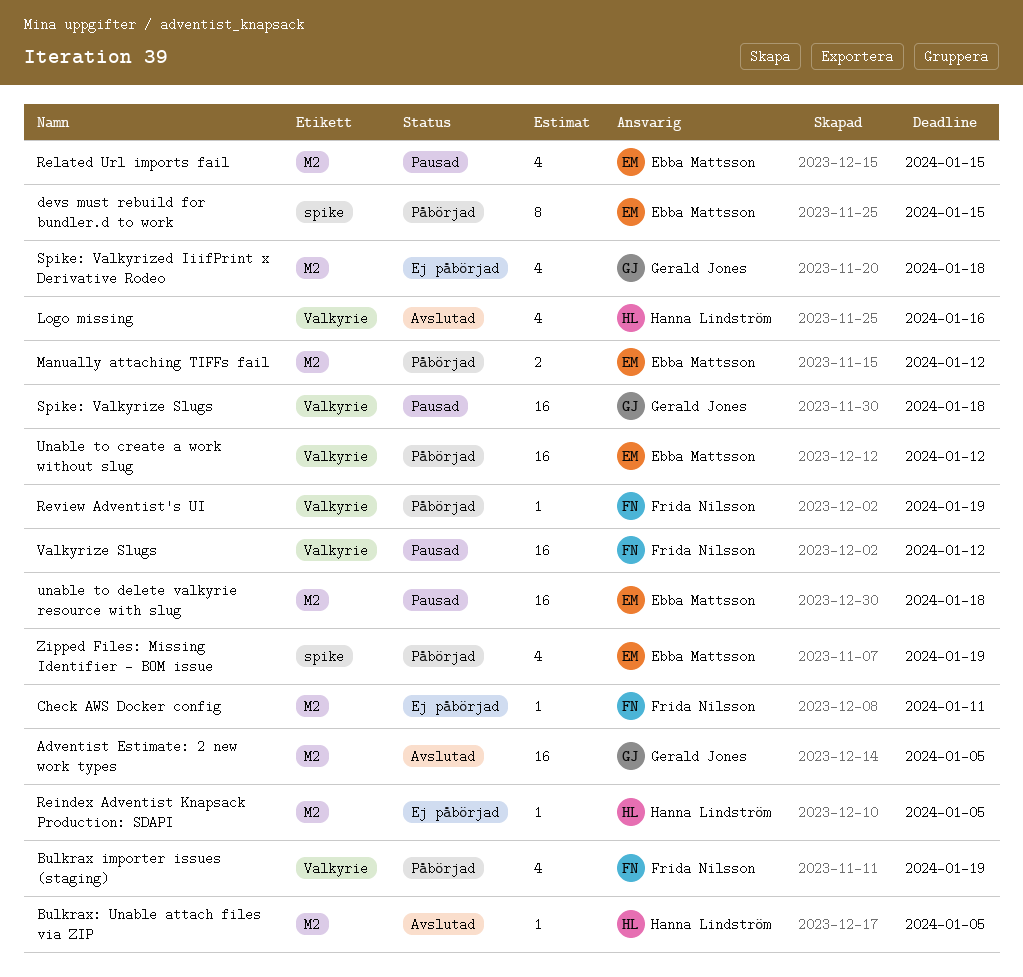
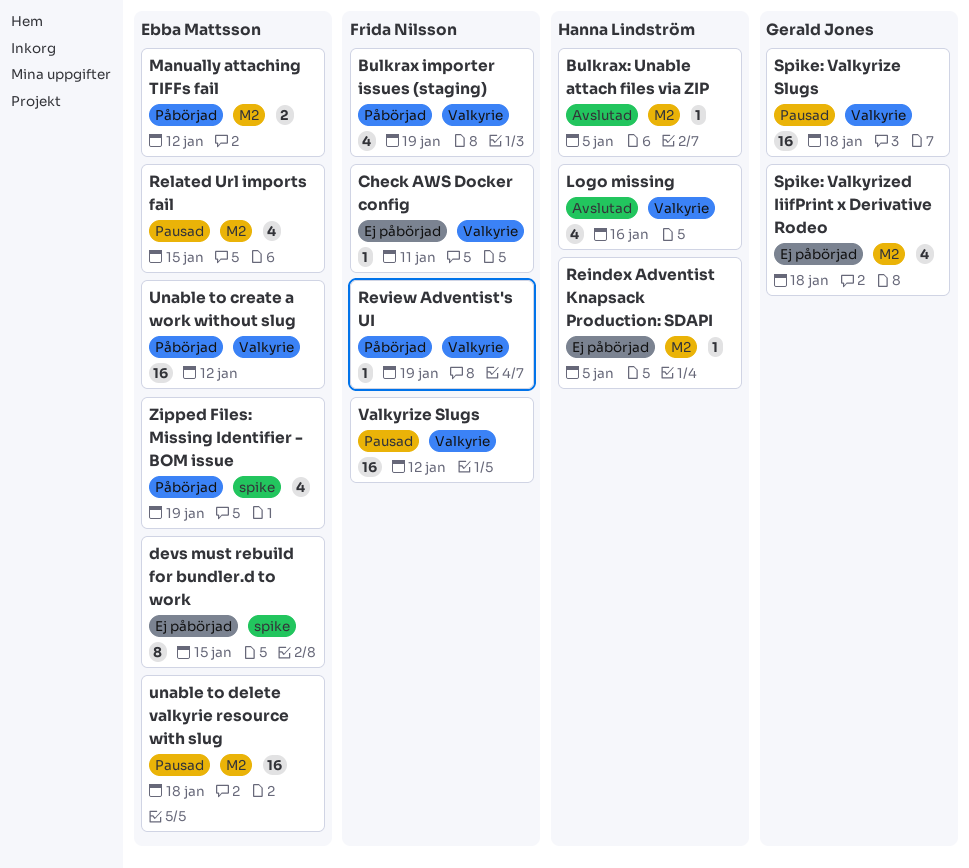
Adventist Estimate: 2 new work types: present -> none
Check AWS Docker config, label: M2 -> Valkyrie
devs must rebuild for bundler.d to work, status: Påbörjad -> Ej påbörjad

